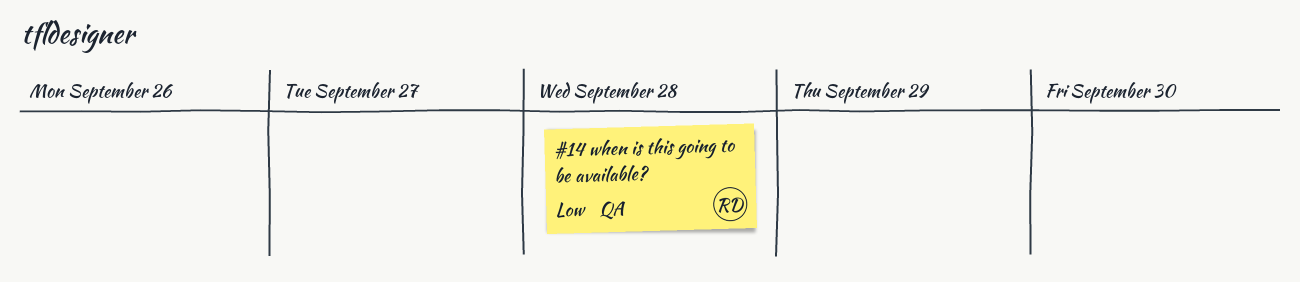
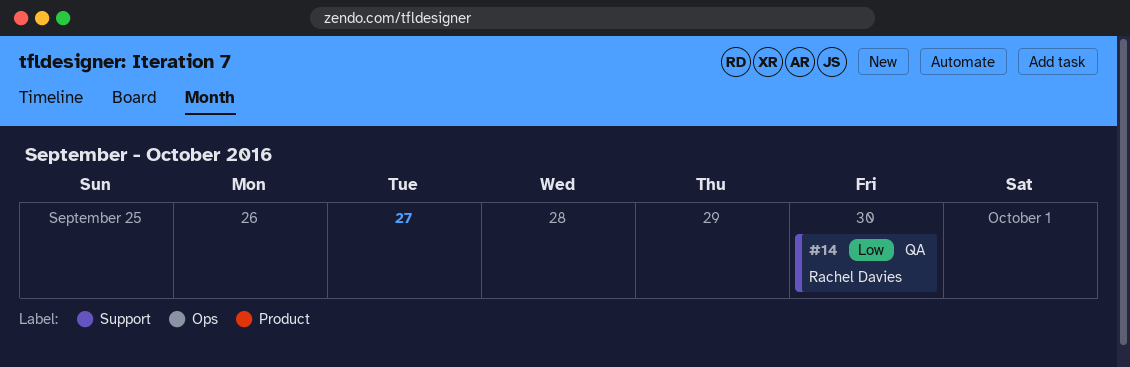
#14, due: Sep 28 -> Sep 30

